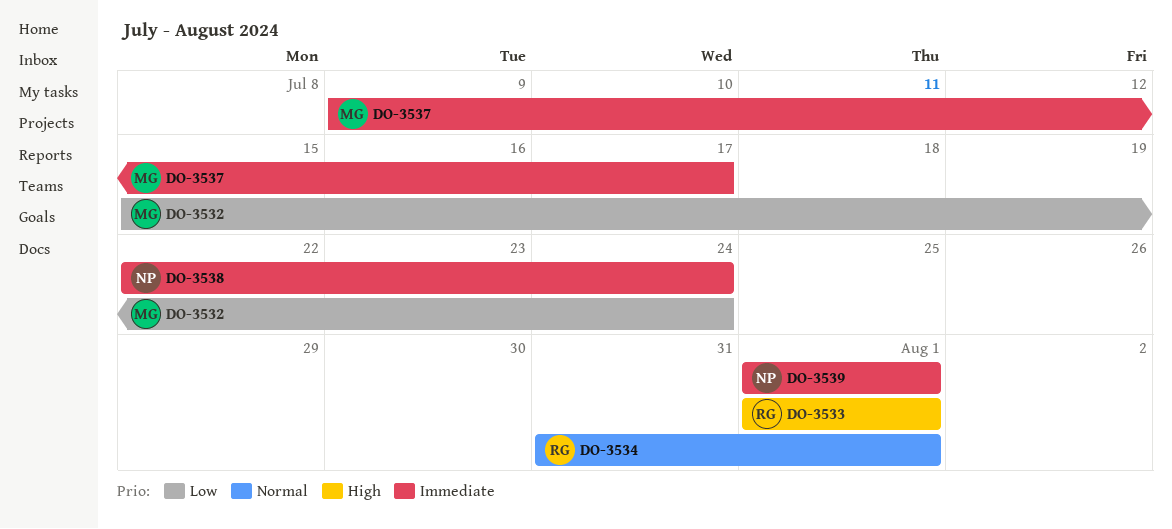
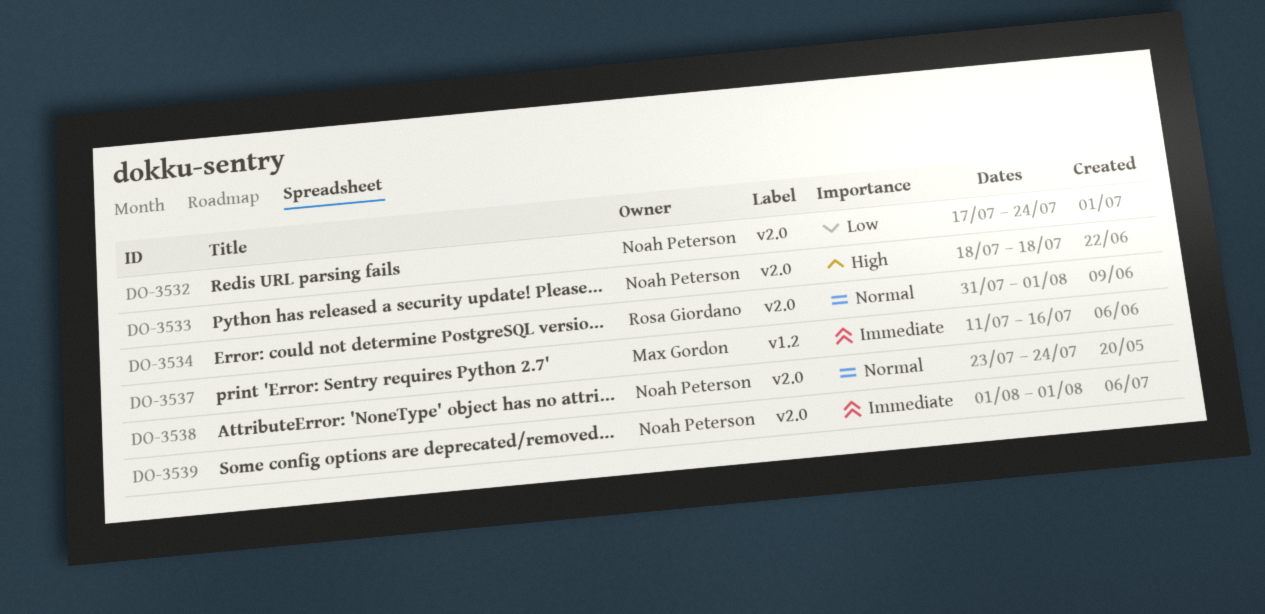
DO-3532, owner: Max Gordon -> Noah Peterson
DO-3532, start: Jul 15 -> Jul 17
DO-3533, owner: Rosa Giordano -> Noah Peterson
DO-3533, start: Aug 1 -> Jul 18
DO-3533, due: Aug 1 -> Jul 18
DO-3537, start: Jul 9 -> Jul 11
DO-3537, due: Jul 17 -> Jul 16
DO-3538, priority: Immediate -> Normal
DO-3538, start: Jul 22 -> Jul 23

